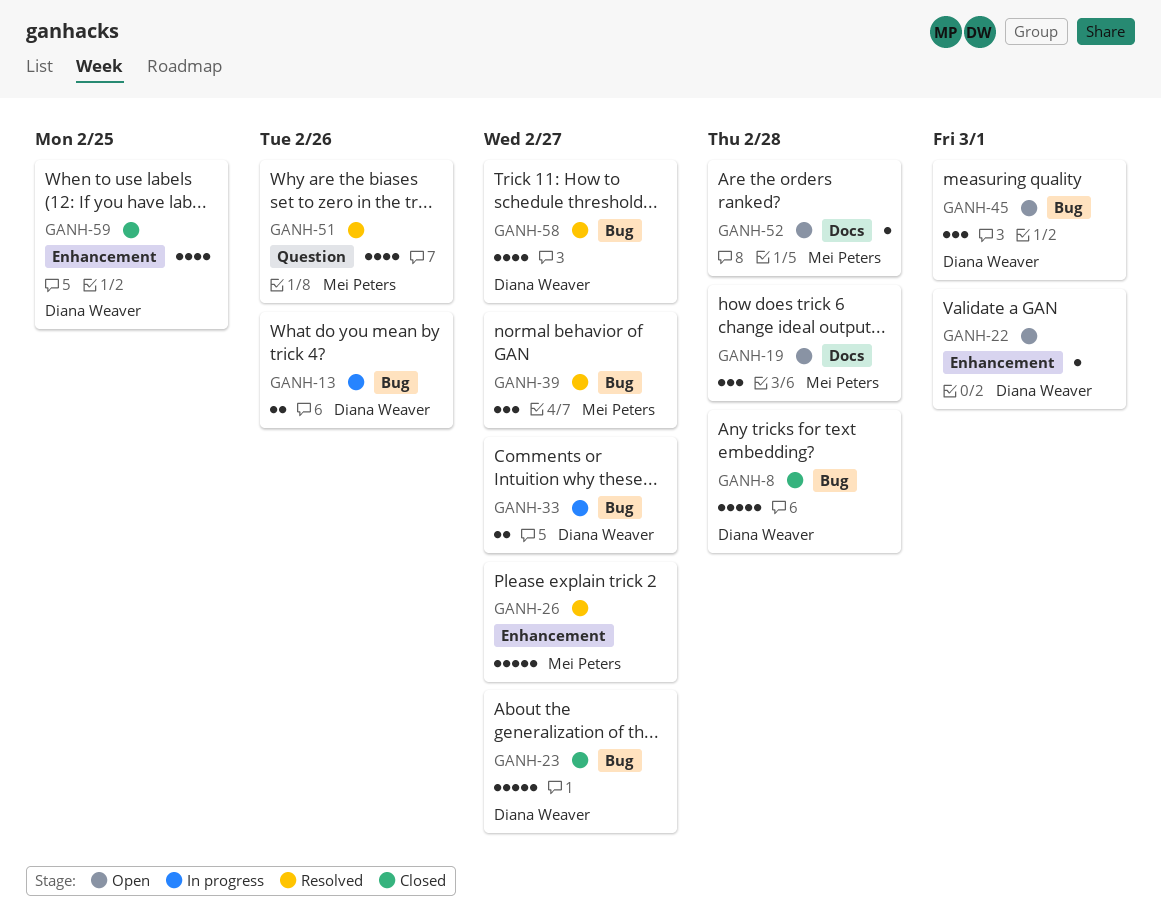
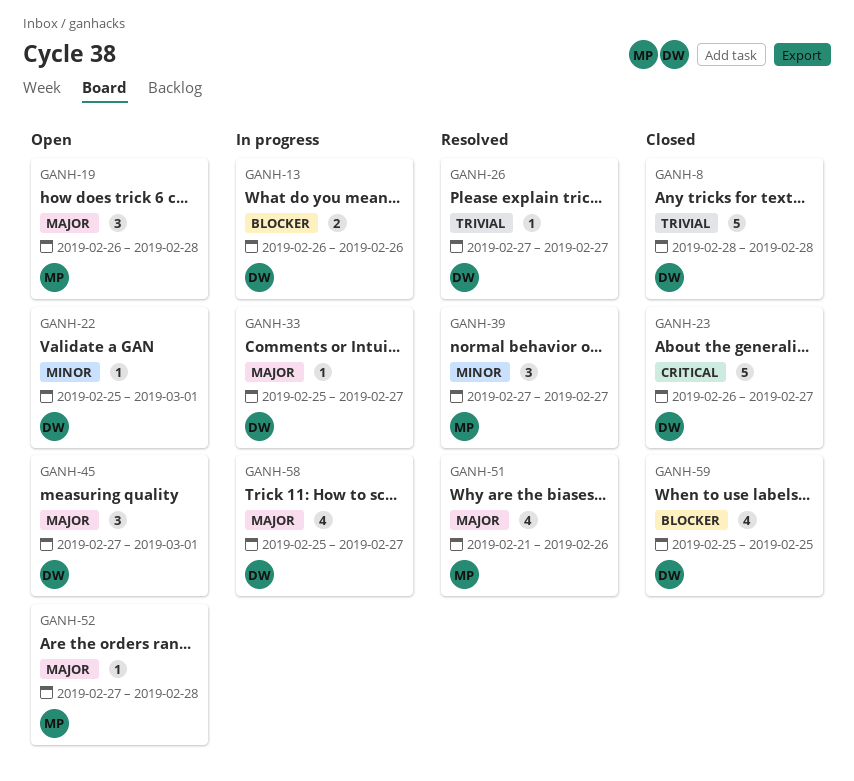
GANH-26, owner: Mei Peters -> Diana Weaver
GANH-26, estimate: 5 -> 1
GANH-33, estimate: 2 -> 1
GANH-58, status: Resolved -> In progress

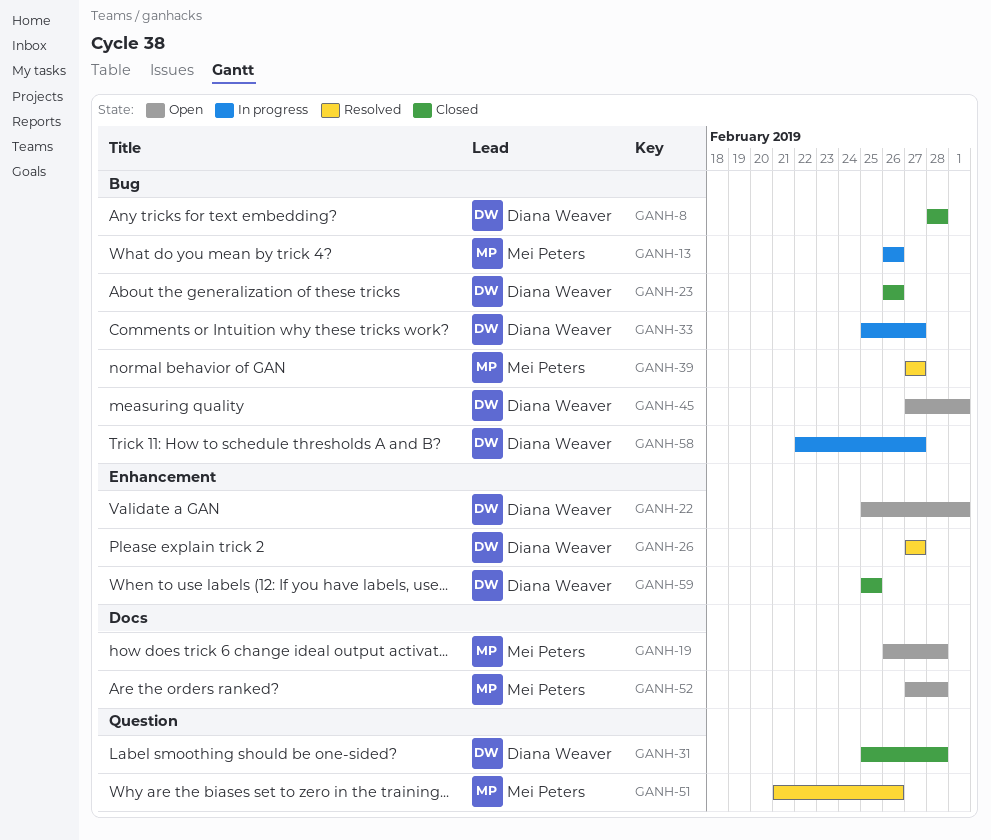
GANH-13, owner: Diana Weaver -> Mei Peters
GANH-23, due: Feb 27 -> Feb 26
GANH-31: none -> present
GANH-58, start: Feb 25 -> Feb 22

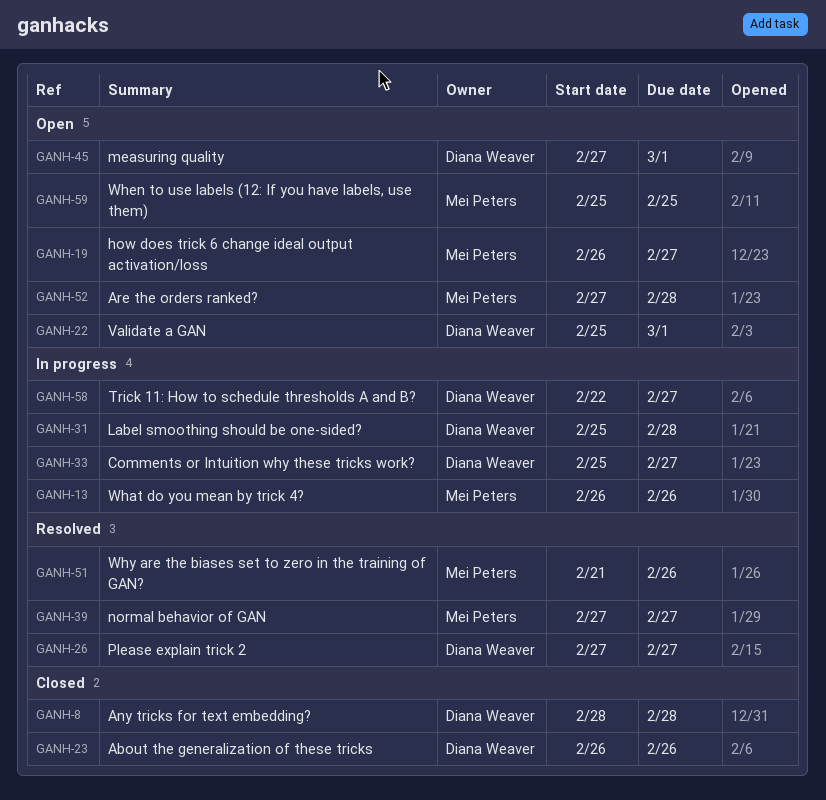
GANH-19, due: Feb 28 -> Feb 27
GANH-31, status: Closed -> In progress
GANH-59, status: Closed -> Open
GANH-59, owner: Diana Weaver -> Mei Peters

